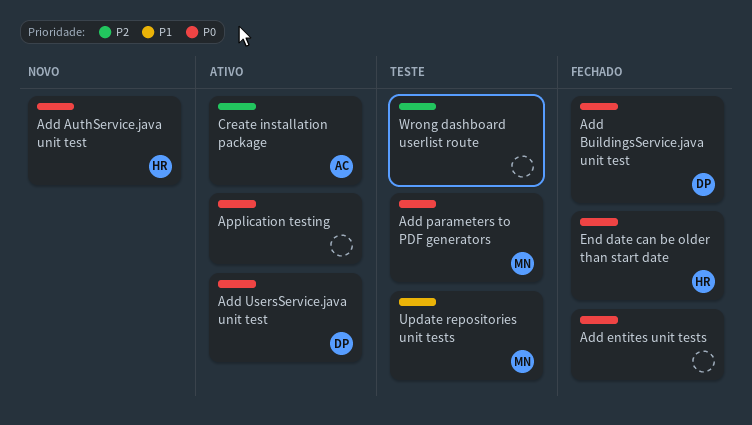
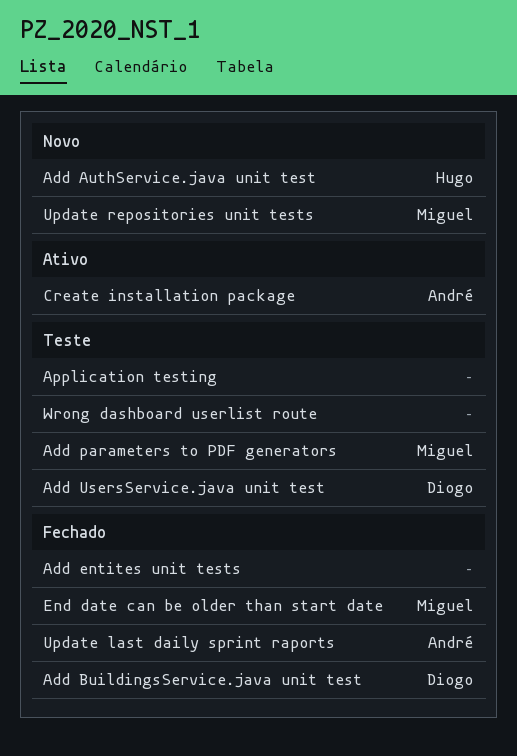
Add UsersService.java unit test, status: Ativo -> Teste
Application testing, status: Ativo -> Teste
End date can be older than start date, owner: Hugo -> Miguel
Update last daily sprint raports: none -> present
Update repositories unit tests, status: Teste -> Novo

